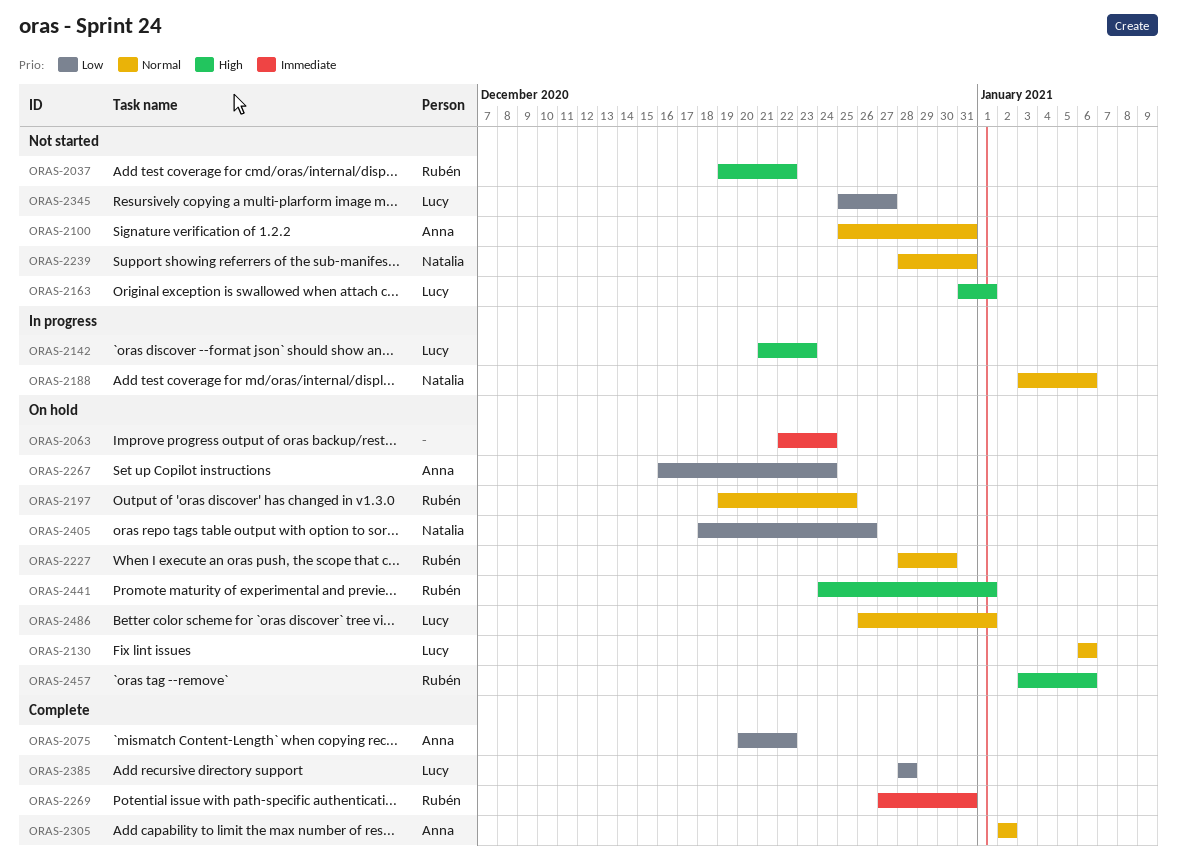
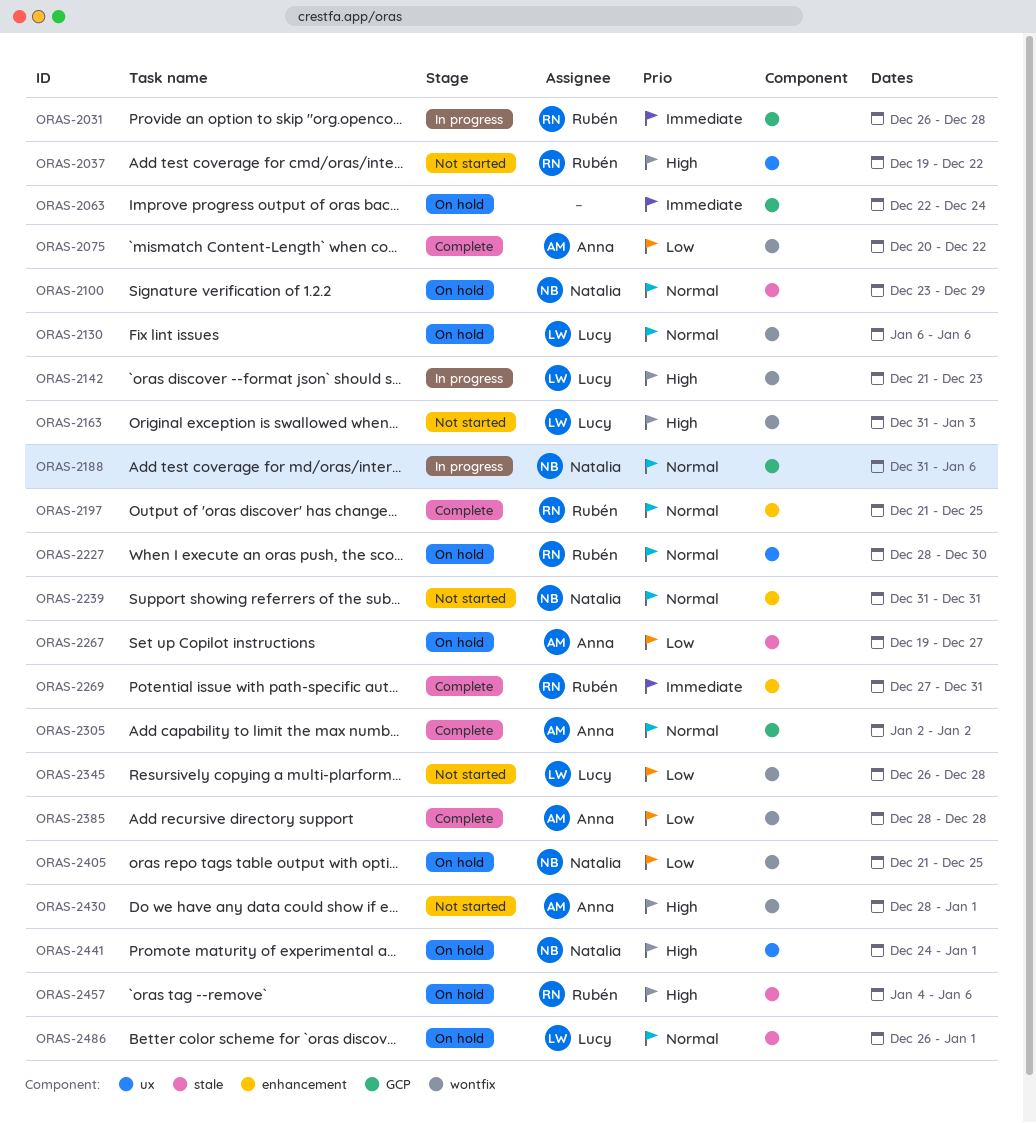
ORAS-2031: none -> present
ORAS-2100, status: Not started -> On hold
ORAS-2100, owner: Anna -> Natalia
ORAS-2100, start: Dec 25 -> Dec 23
ORAS-2100, due: Dec 31 -> Dec 29
ORAS-2163, due: Jan 1 -> Jan 3
ORAS-2188, start: Jan 3 -> Dec 31
ORAS-2197, status: On hold -> Complete
ORAS-2197, start: Dec 19 -> Dec 21
ORAS-2239, start: Dec 28 -> Dec 31
ORAS-2267, start: Dec 16 -> Dec 19
ORAS-2267, due: Dec 24 -> Dec 27
ORAS-2345, start: Dec 25 -> Dec 26
ORAS-2345, due: Dec 27 -> Dec 28
ORAS-2385, owner: Lucy -> Anna
ORAS-2405, start: Dec 18 -> Dec 21
ORAS-2405, due: Dec 26 -> Dec 25
ORAS-2430: none -> present
ORAS-2441, owner: Rubén -> Natalia
ORAS-2457, start: Jan 3 -> Jan 4

